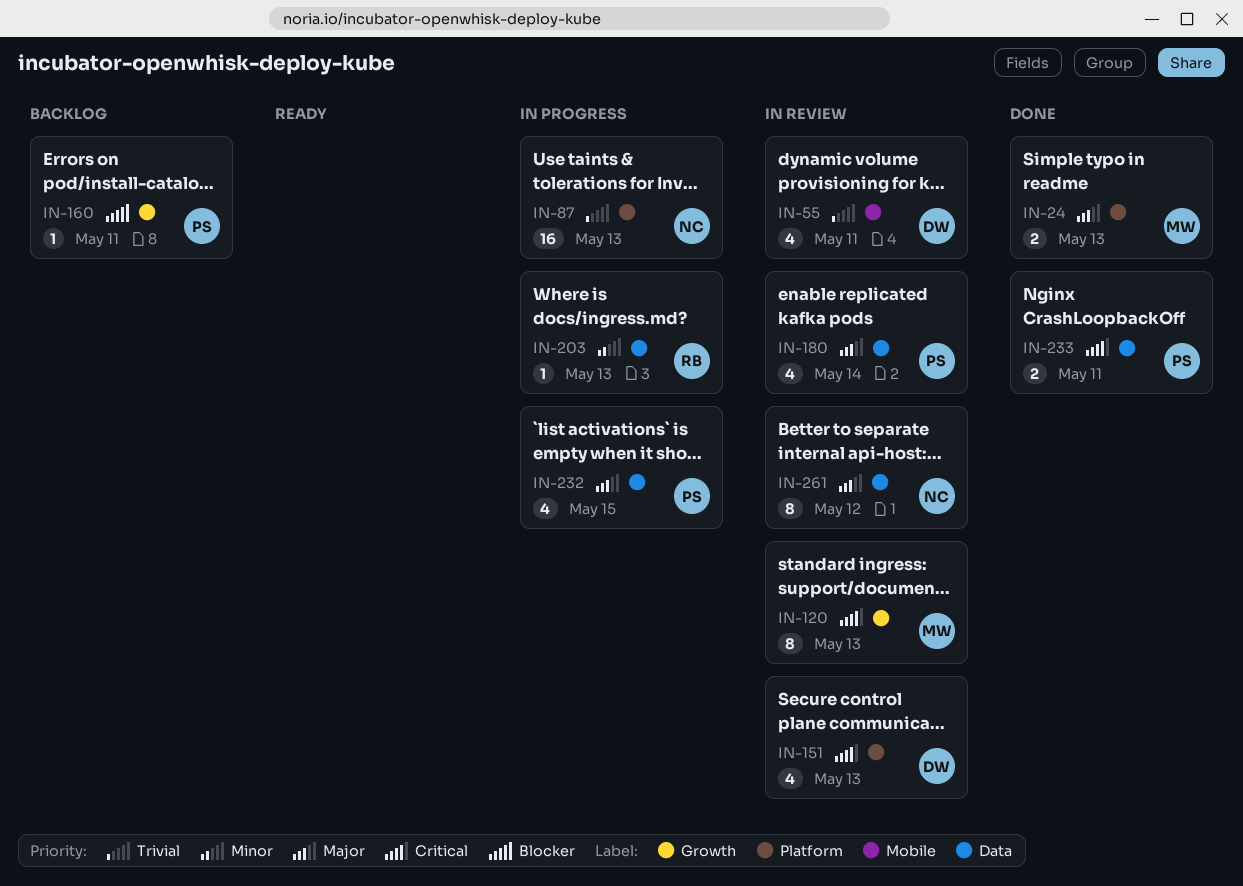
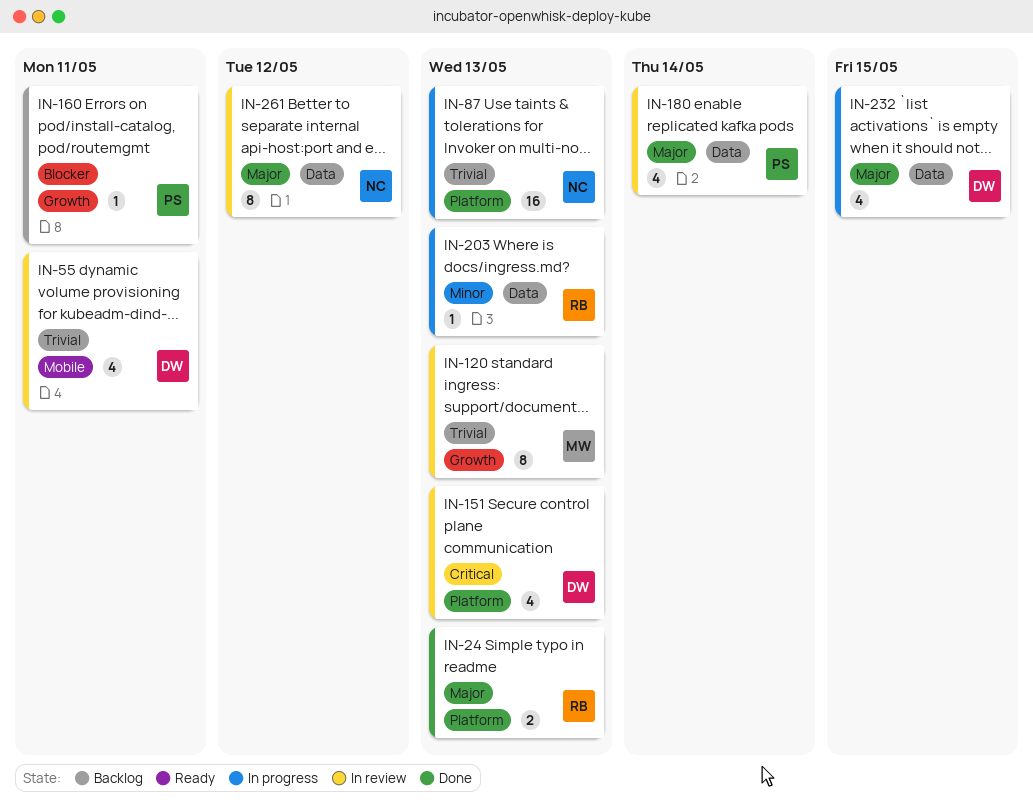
IN-24, owner: MW -> RB
IN-120, priority: Critical -> Trivial
IN-232, owner: PS -> DW
IN-233: present -> none

